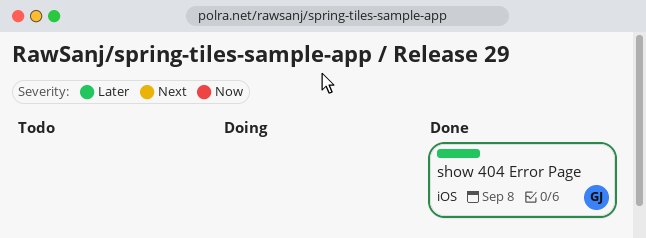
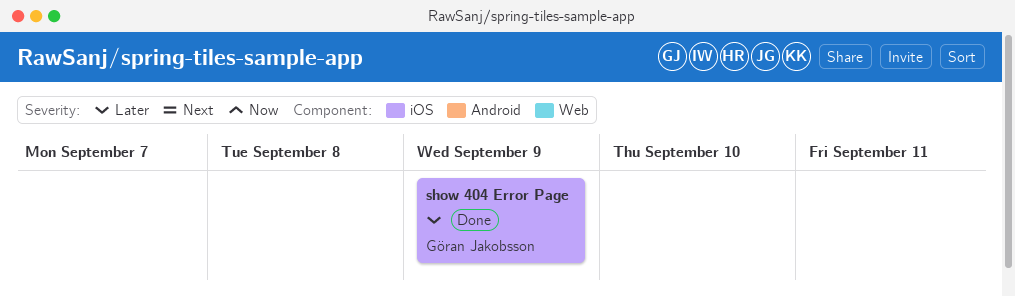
show 404 Error Page, due: Sep 8 -> Sep 9

